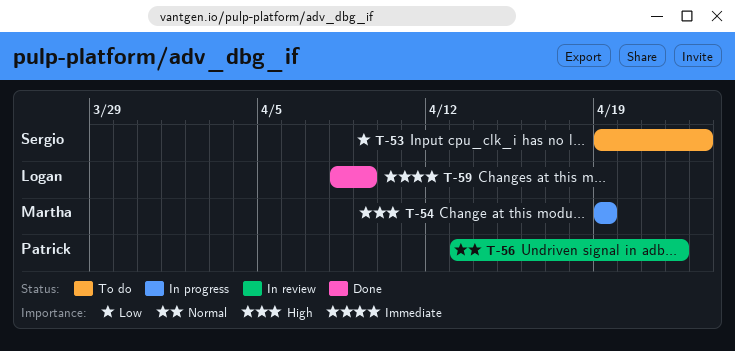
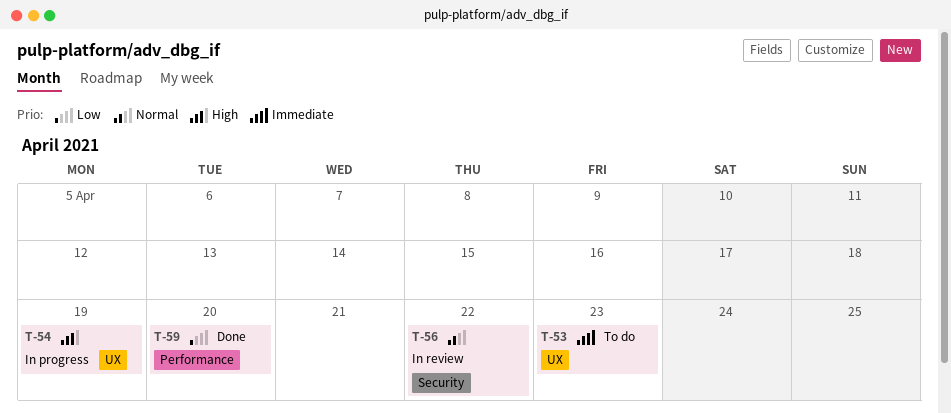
T-53, priority: Low -> Immediate
T-59, priority: Immediate -> Low
T-59, due: Apr 9 -> Apr 20

